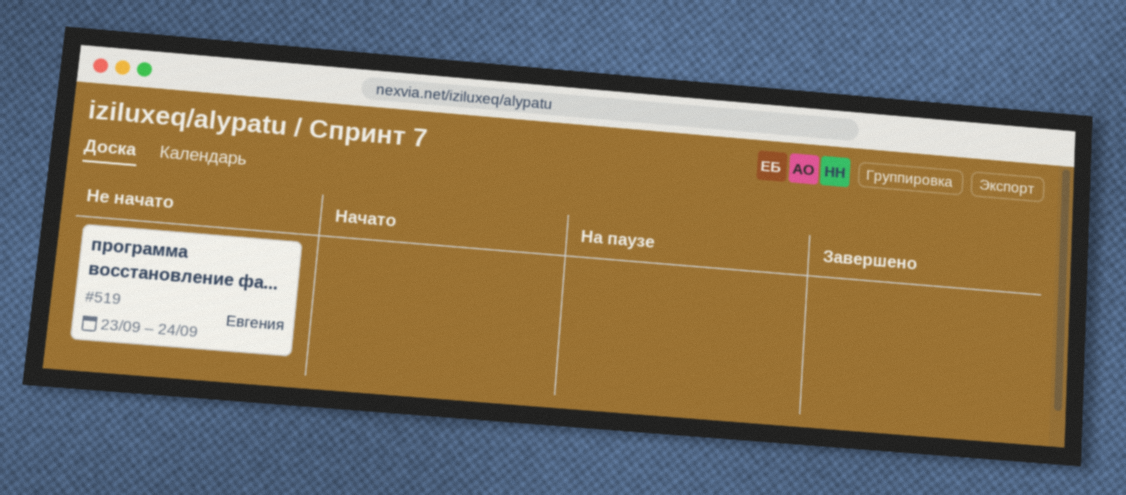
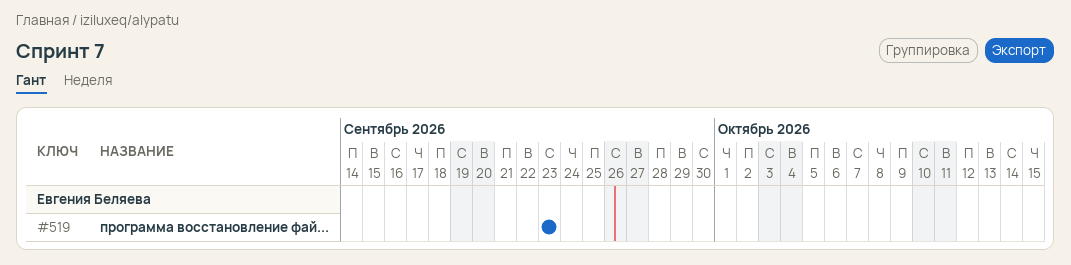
#519, due: Sep 24 -> Sep 23

